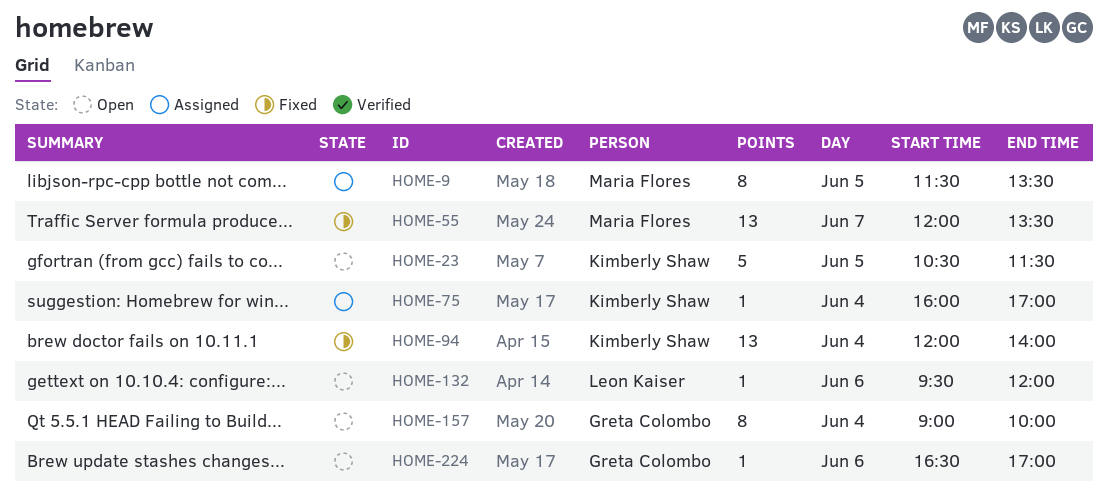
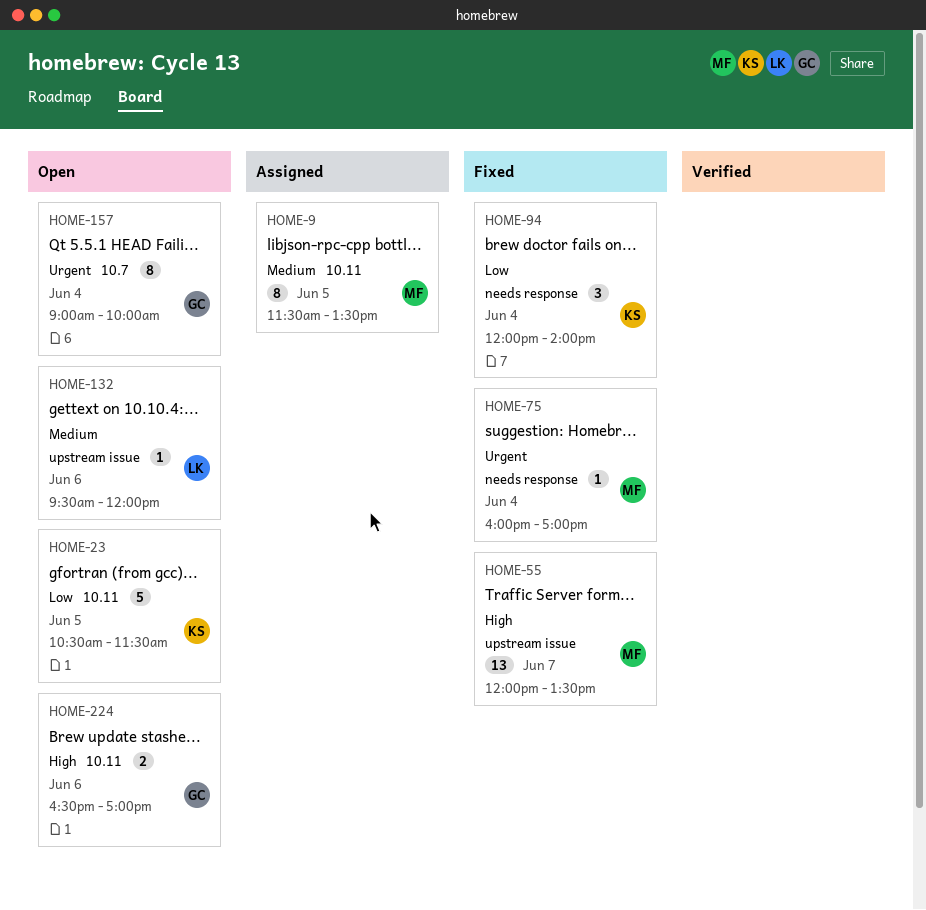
HOME-75, status: Assigned -> Fixed
HOME-75, owner: Kimberly Shaw -> Maria Flores
HOME-94, estimate: 13 -> 3
HOME-224, estimate: 1 -> 2

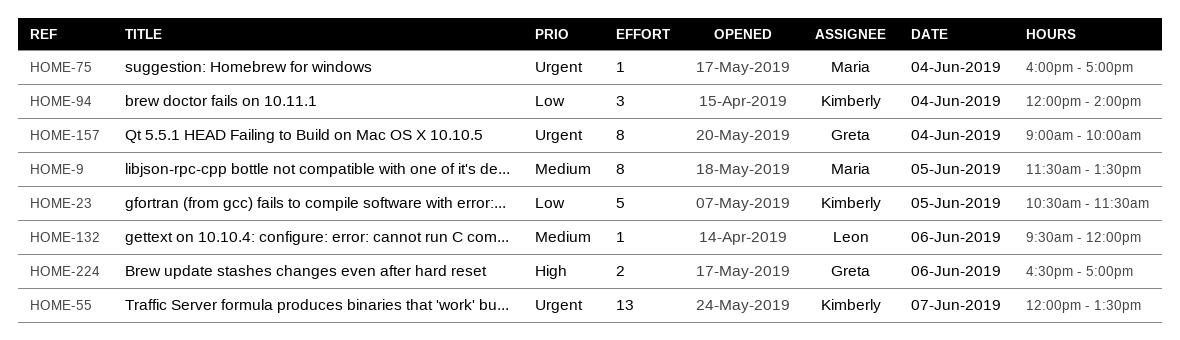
HOME-55, owner: Maria -> Kimberly
HOME-55, priority: High -> Urgent

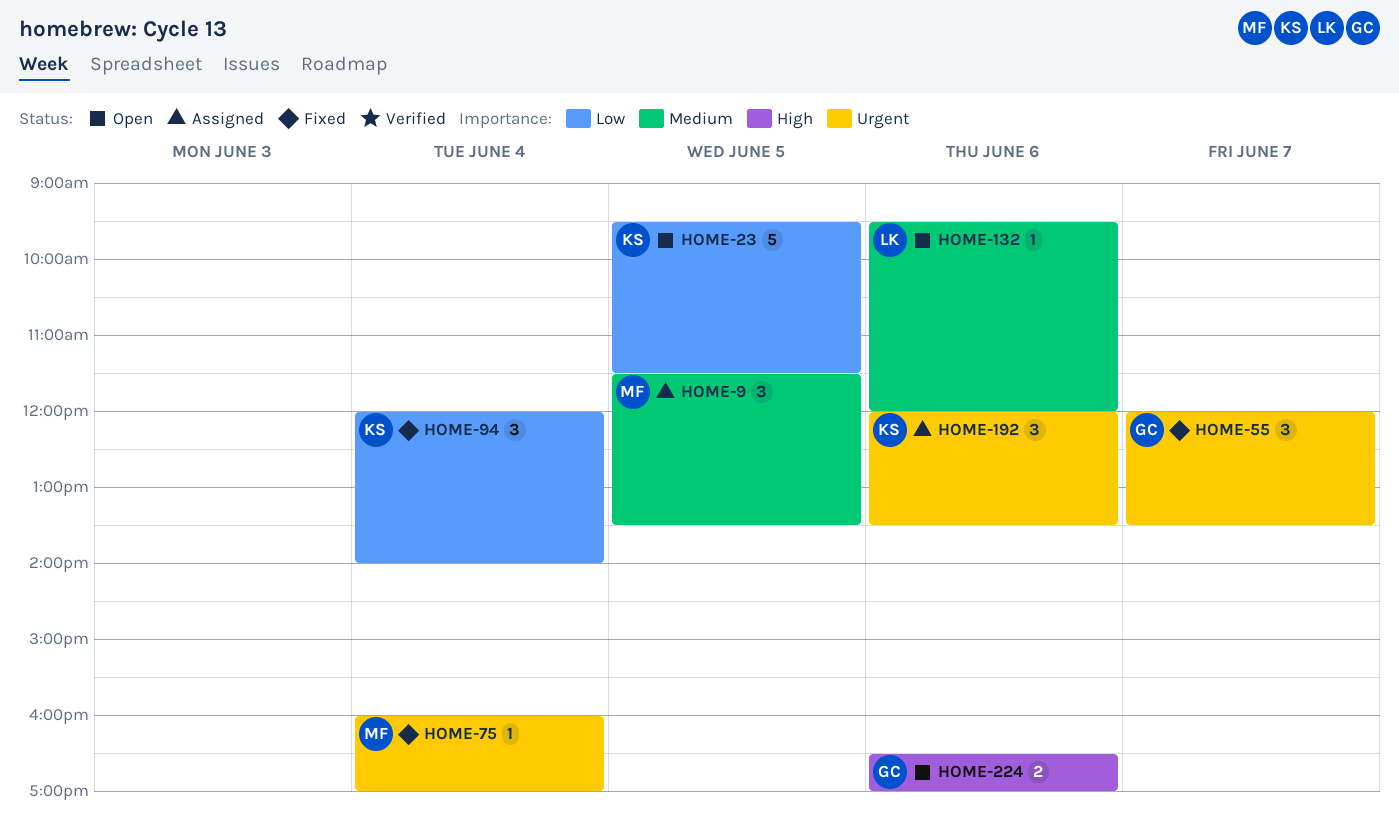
HOME-9, estimate: 8 -> 3
HOME-23, begins: 10:30 -> 09:30
HOME-55, owner: Kimberly -> Greta
HOME-55, estimate: 13 -> 3
HOME-157: present -> none
HOME-192: none -> present

